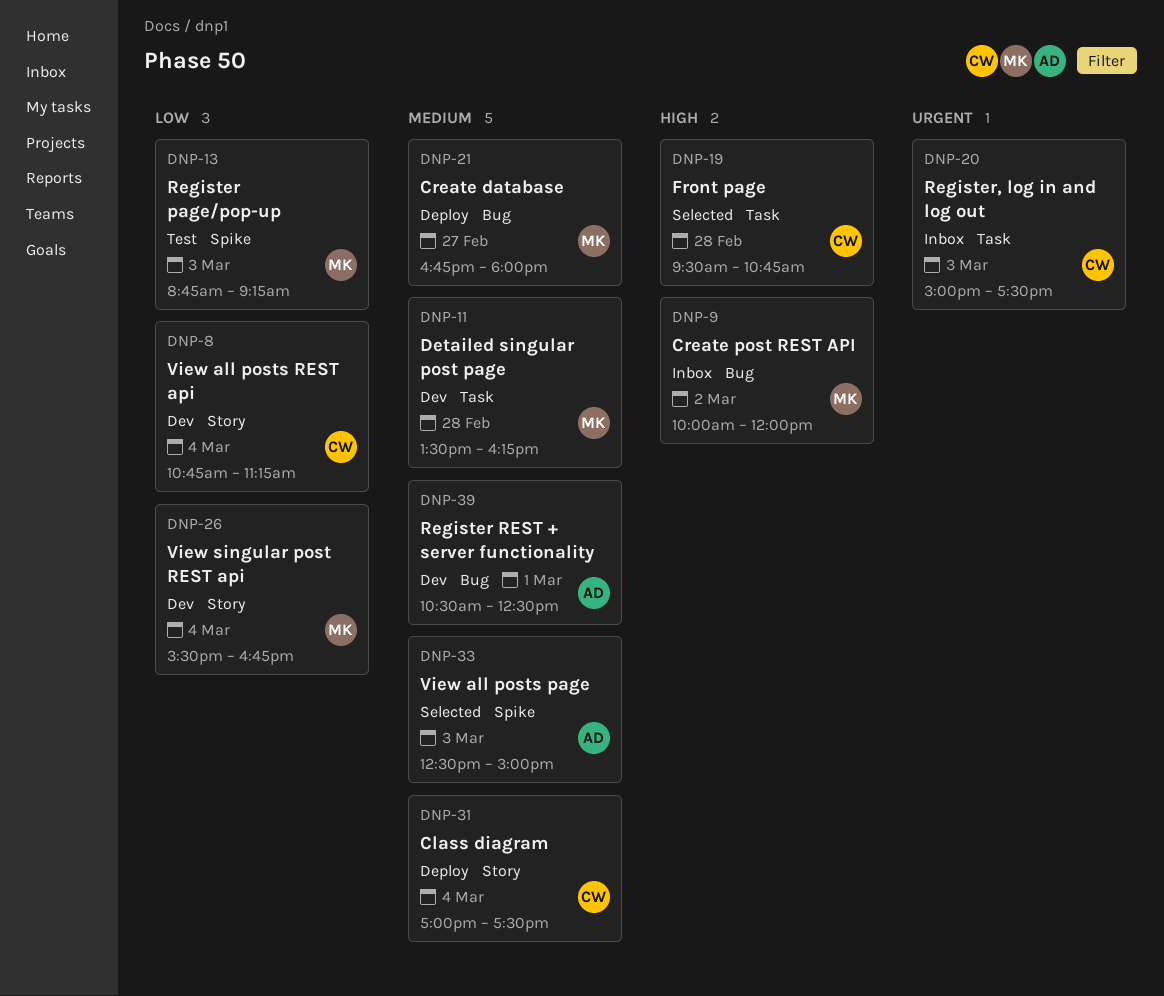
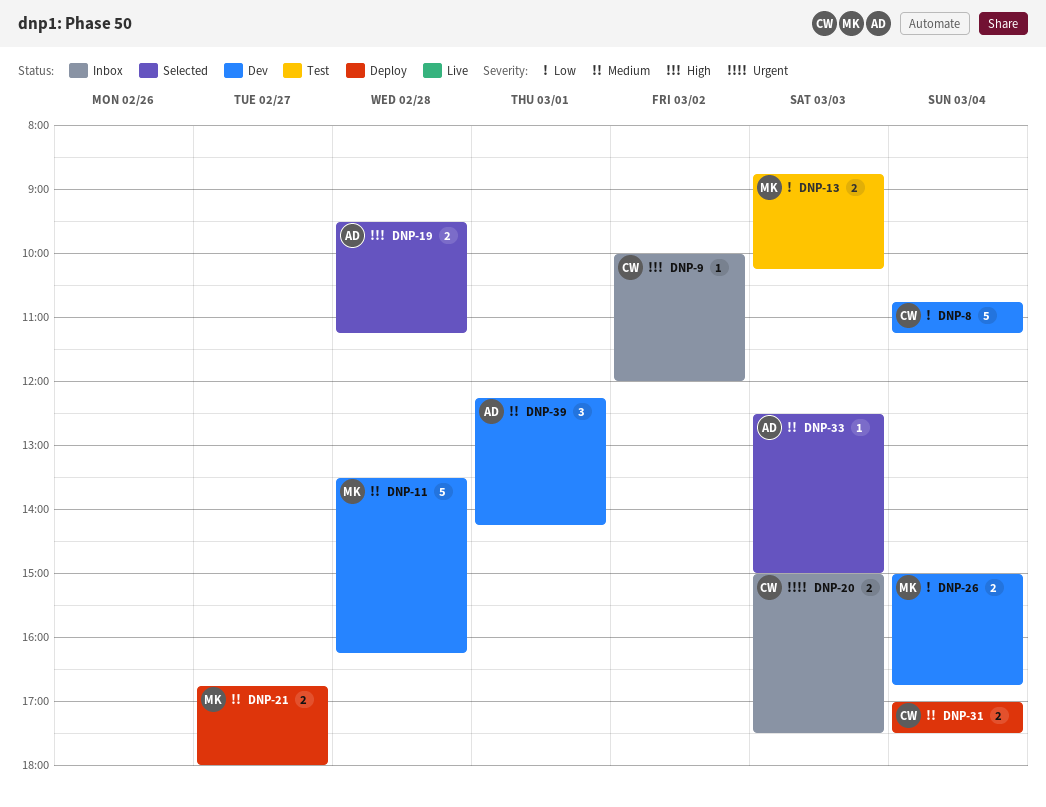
DNP-9, owner: MK -> CW
DNP-13, ends: 09:15 -> 10:15
DNP-19, owner: CW -> AD
DNP-19, ends: 10:45 -> 11:15
DNP-26, begins: 15:30 -> 15:00
DNP-39, begins: 10:30 -> 12:15
DNP-39, ends: 12:30 -> 14:15

